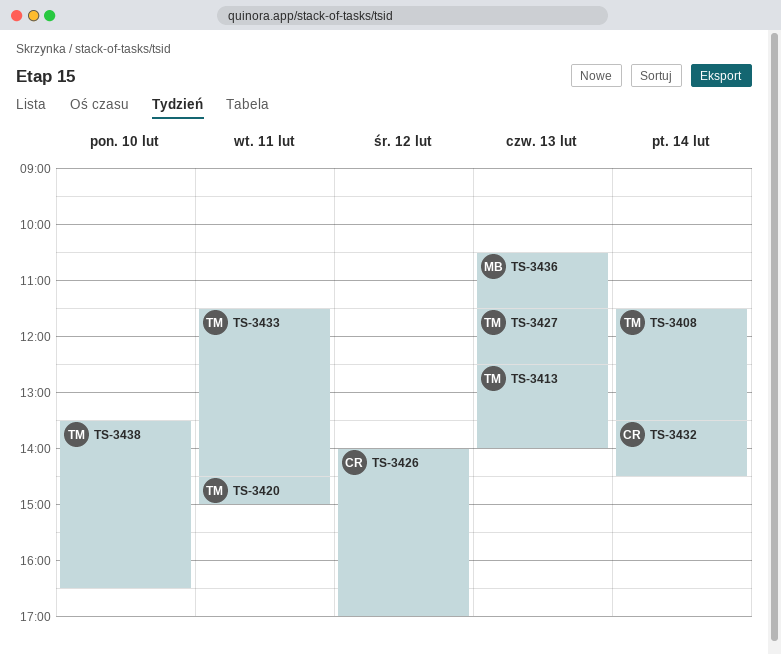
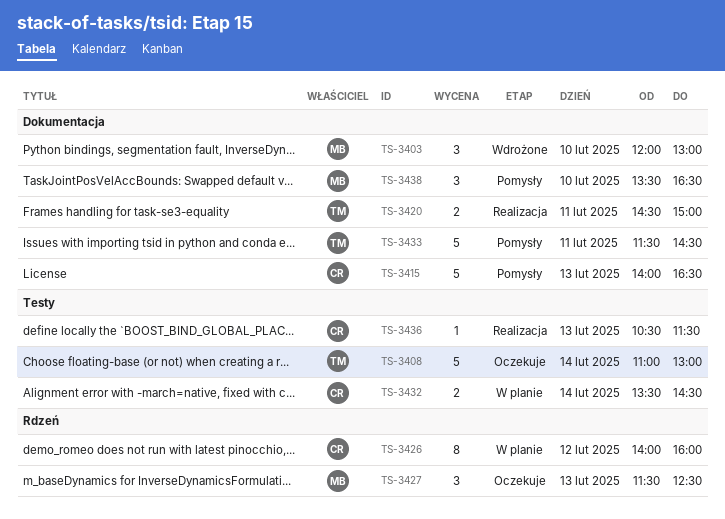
TS-3403: none -> present
TS-3408, begins: 11:30 -> 11:00
TS-3408, ends: 13:30 -> 13:00
TS-3413: present -> none
TS-3415: none -> present
TS-3426, ends: 17:00 -> 16:00
TS-3427, owner: TM -> MB
TS-3436, owner: MB -> CR
TS-3438, owner: TM -> MB

